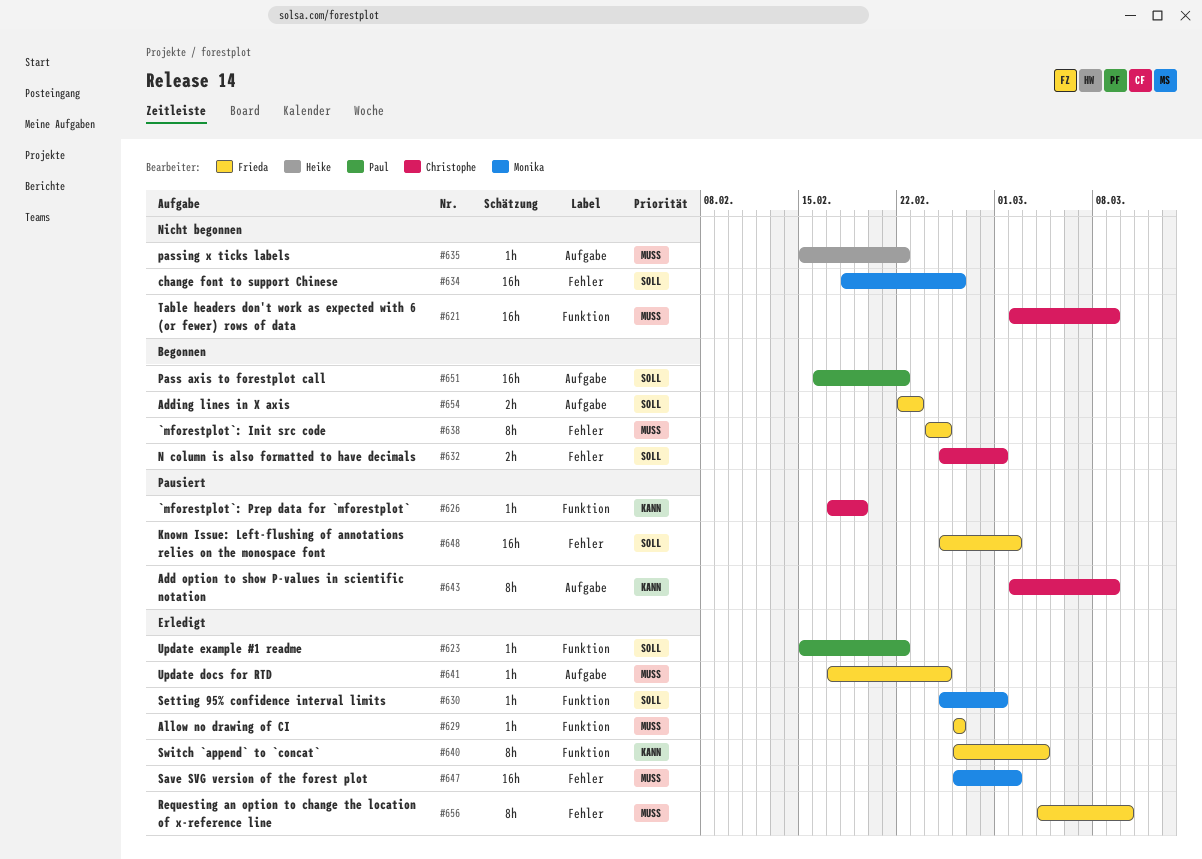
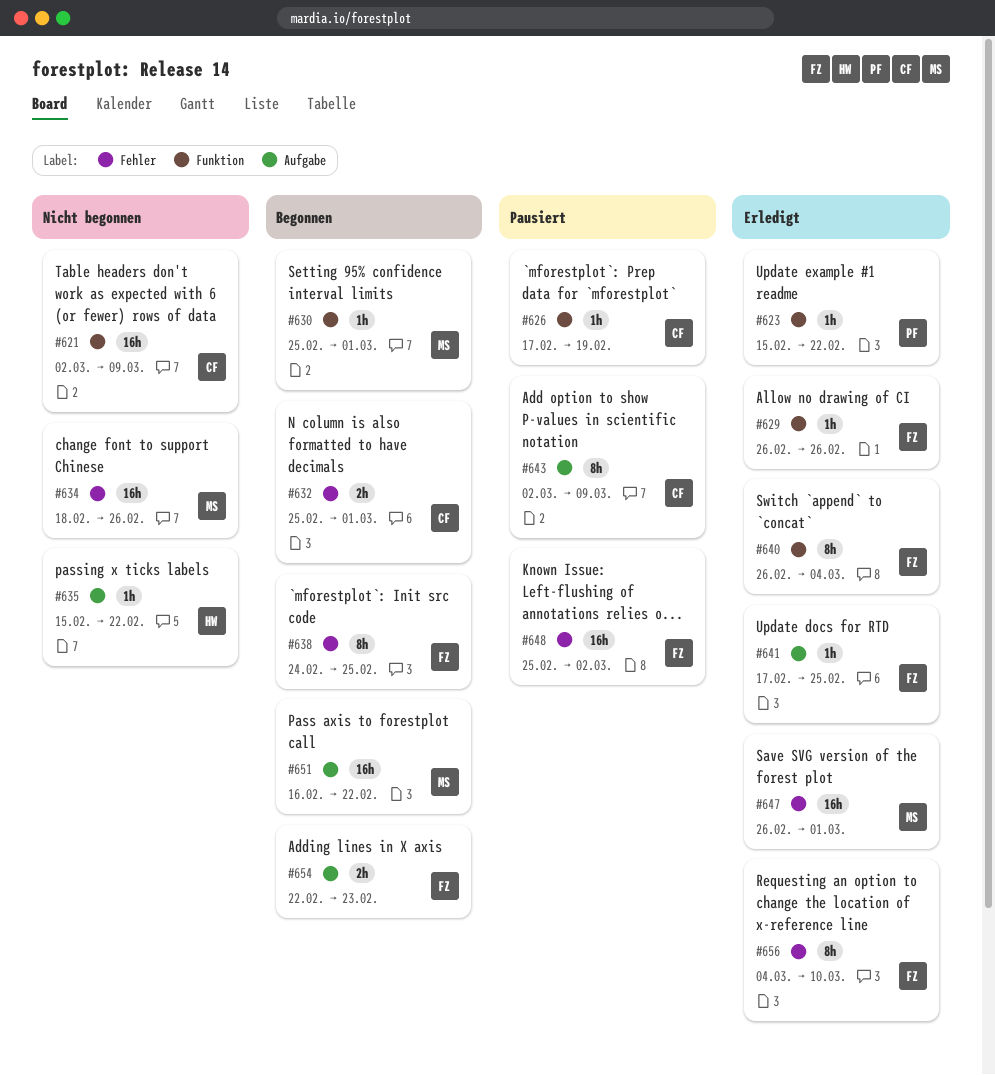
#630, status: Erledigt -> Begonnen
#647, due: Mar 2 -> Mar 1
#651, owner: Paul -> Monika

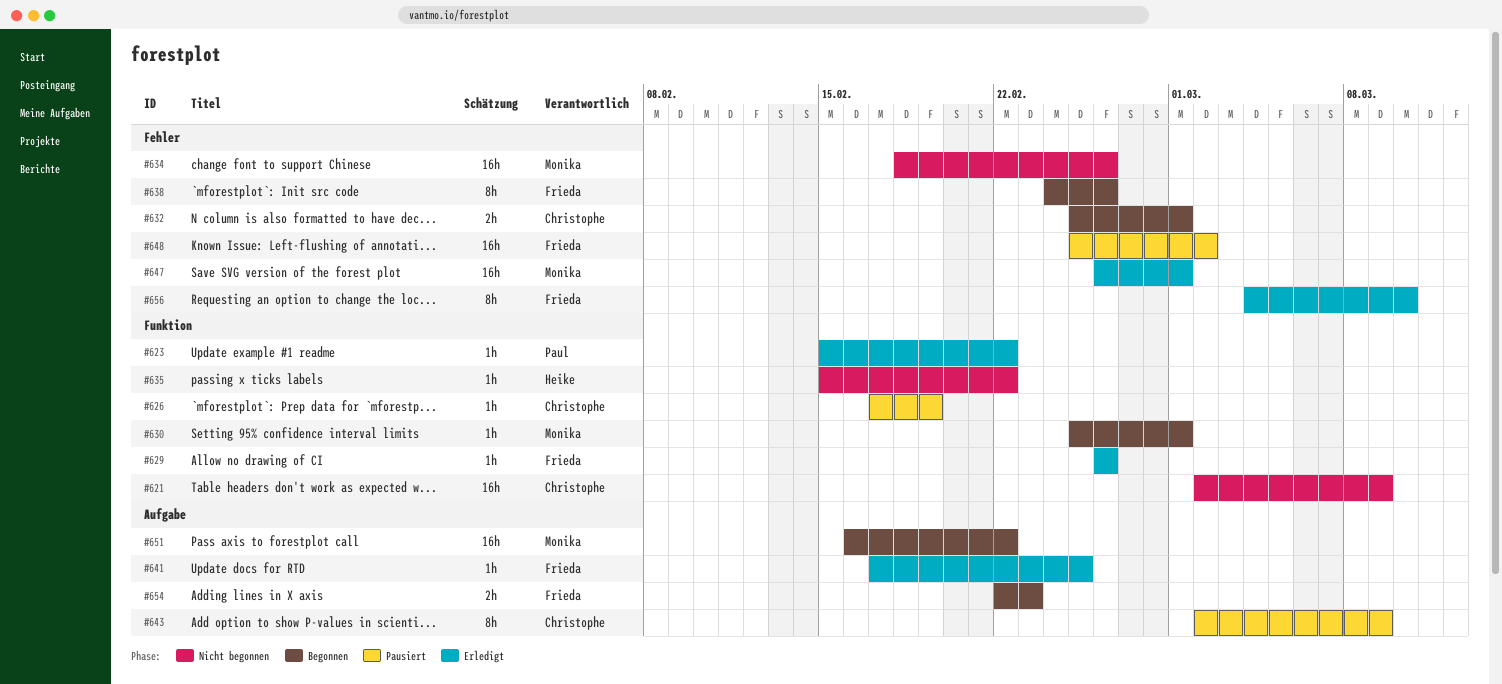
#635, label: Aufgabe -> Funktion
#638, due: Feb 25 -> Feb 26
#640: present -> none

